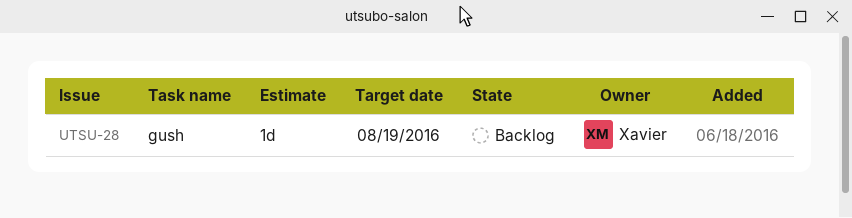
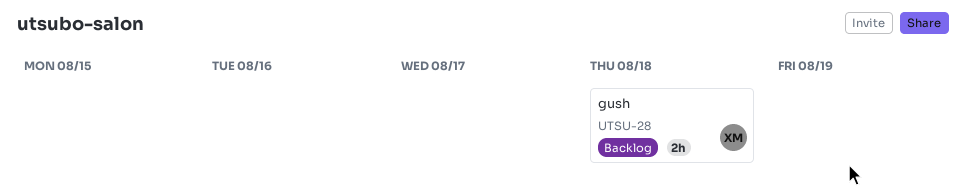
UTSU-28, estimate: 1d -> 2h
UTSU-28, due: Aug 19 -> Aug 18

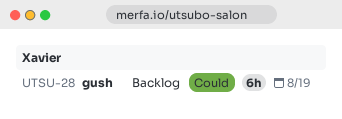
UTSU-28, estimate: 2h -> 6h
UTSU-28, due: Aug 18 -> Aug 19

